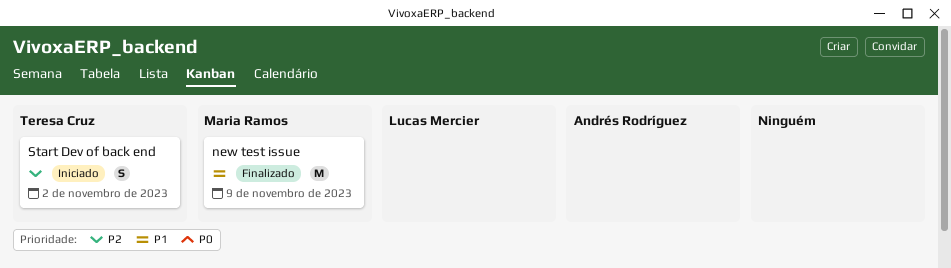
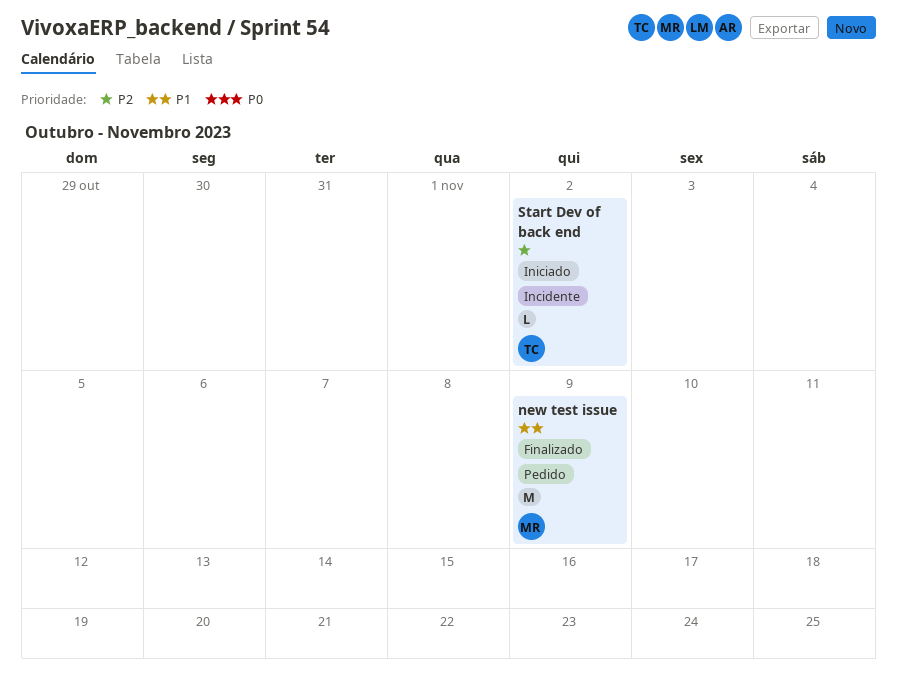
Start Dev of back end, estimate: S -> L

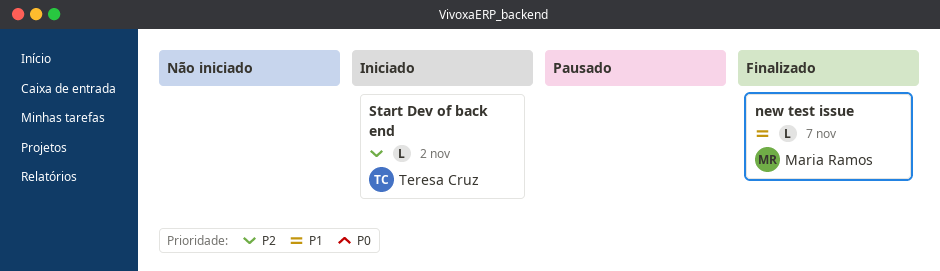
new test issue, estimate: M -> L
new test issue, due: Nov 9 -> Nov 7

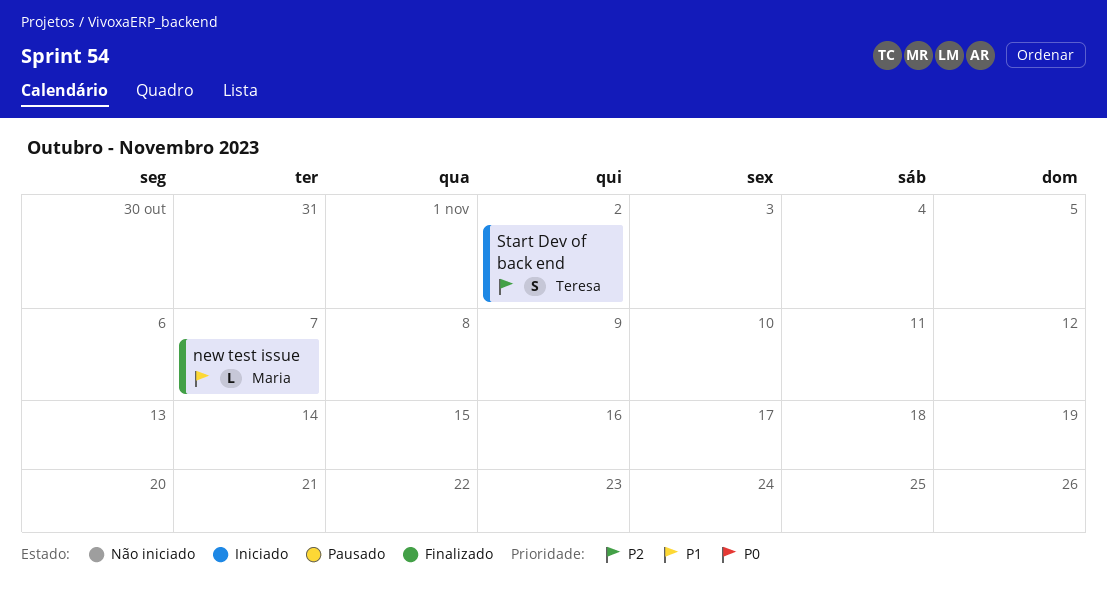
Start Dev of back end, estimate: L -> S

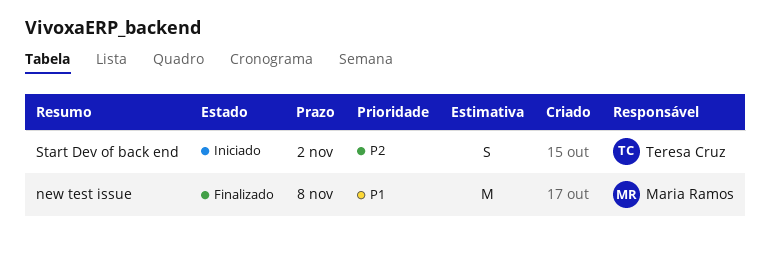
new test issue, estimate: L -> M
new test issue, due: Nov 7 -> Nov 8

